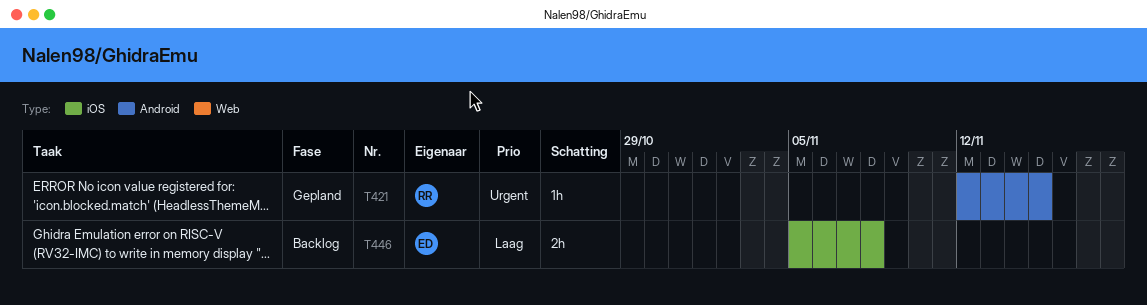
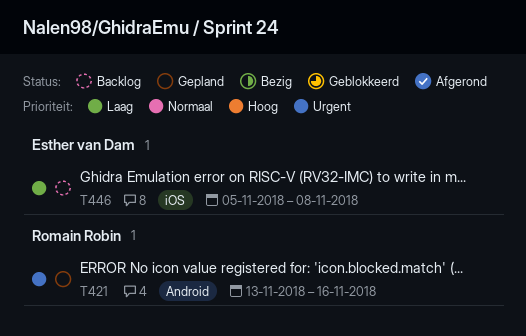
T421, start: Nov 12 -> Nov 13
T421, due: Nov 15 -> Nov 16

